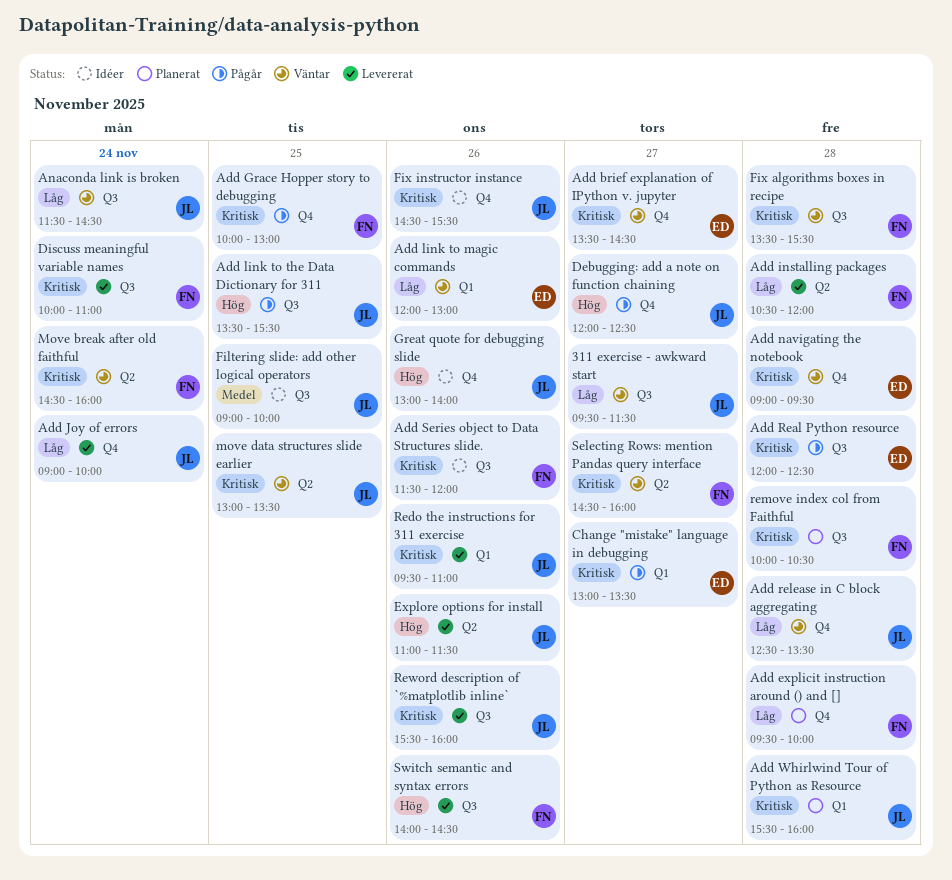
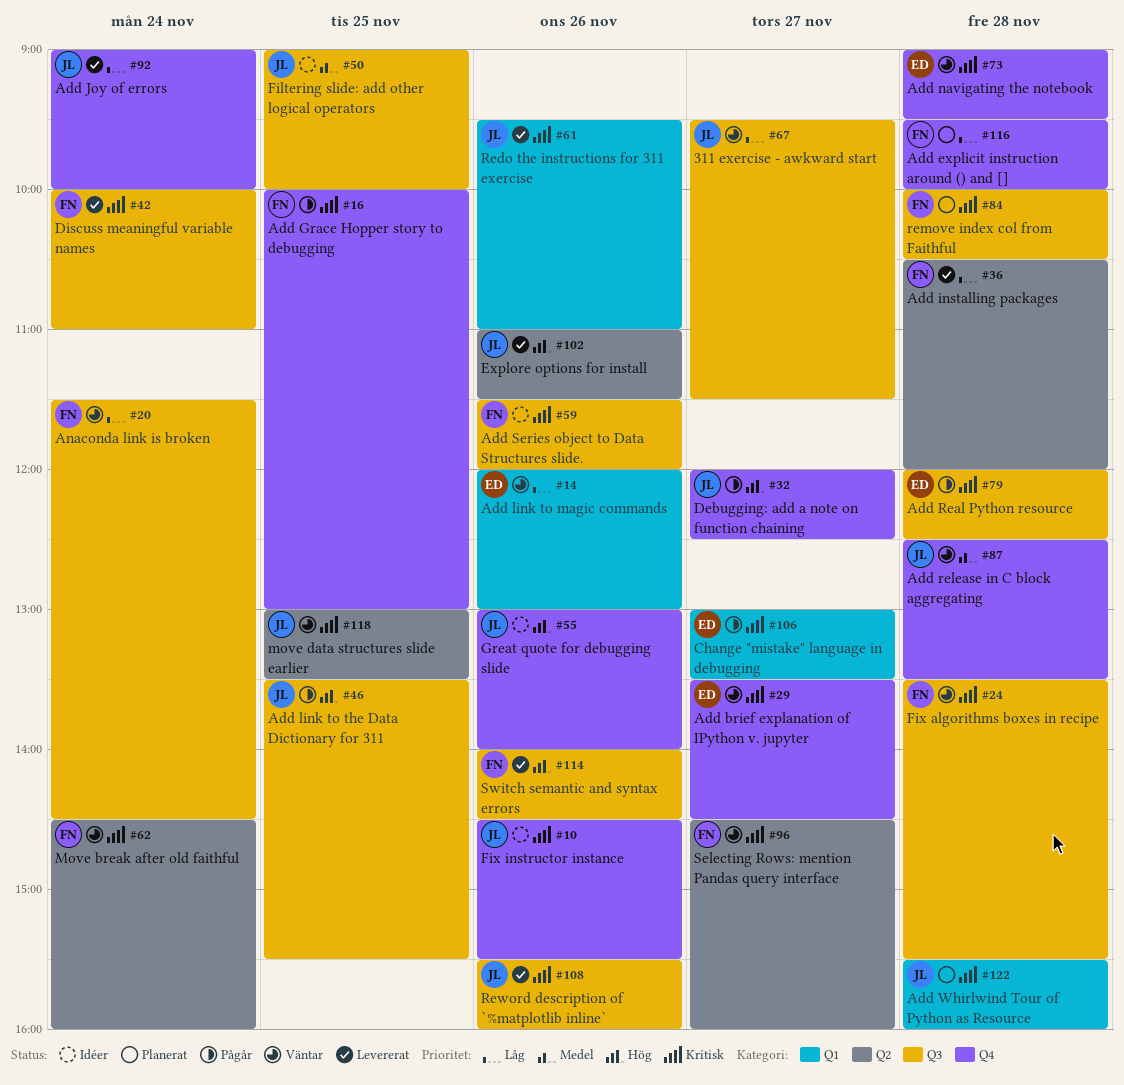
Add release in C block aggregating, priority: Låg -> Medel
Anaconda link is broken, owner: JL -> FN

